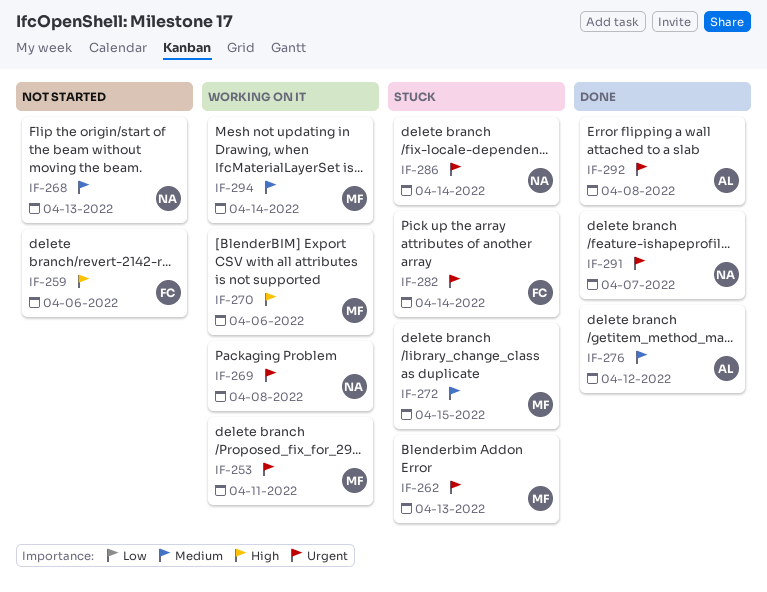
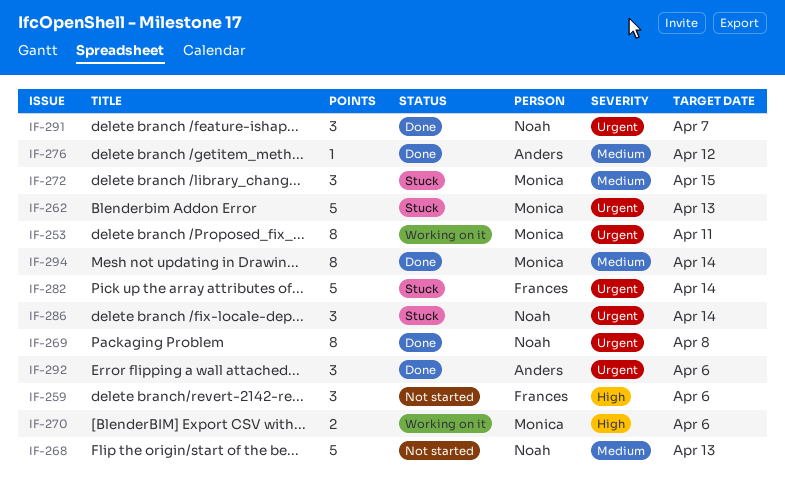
IF-269, status: Working on it -> Done
IF-292, due: Apr 8 -> Apr 6
IF-294, status: Working on it -> Done

